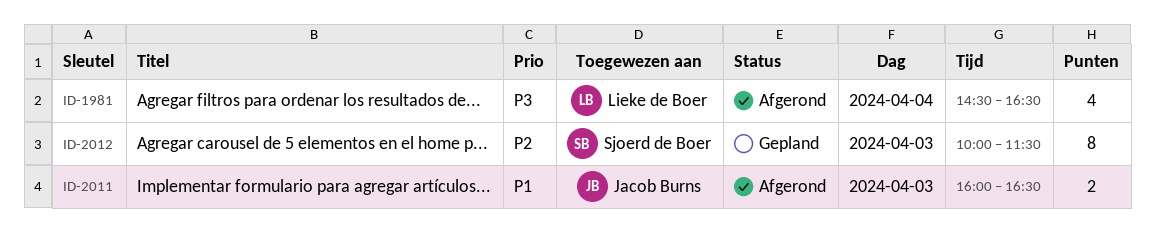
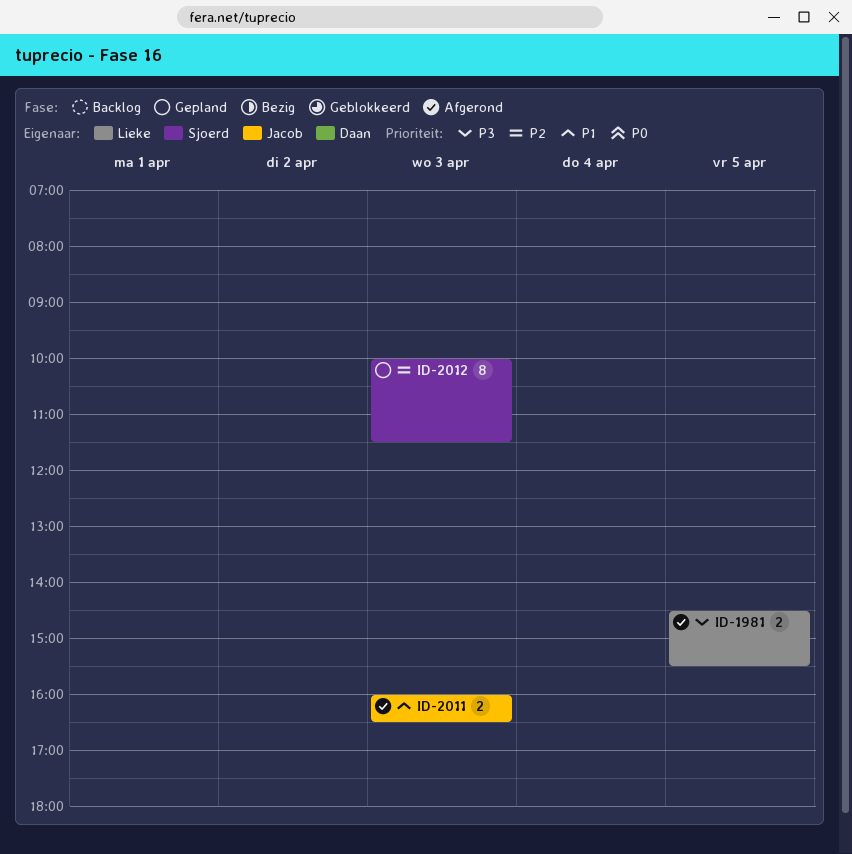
ID-1981, estimate: 4 -> 2
ID-1981, day: Apr 4 -> Apr 5
ID-1981, ends: 16:30 -> 15:30

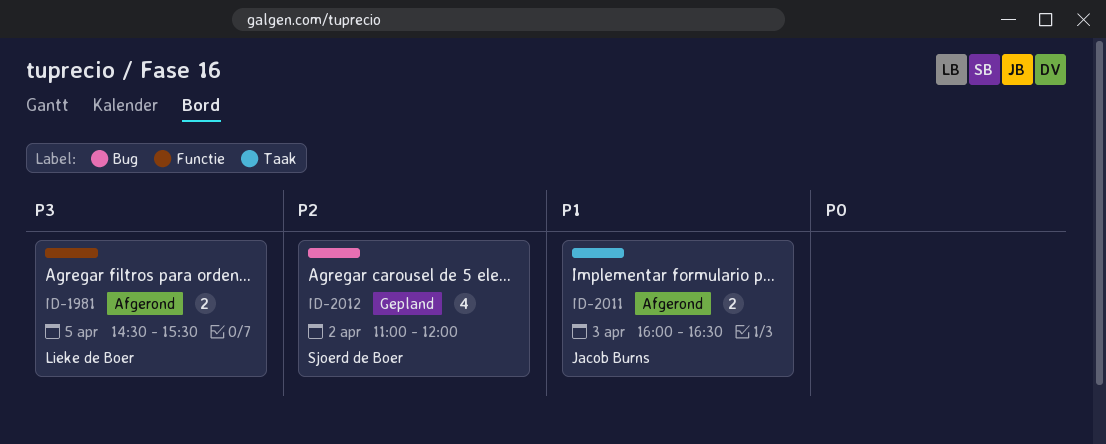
ID-2012, estimate: 8 -> 4
ID-2012, day: Apr 3 -> Apr 2
ID-2012, begins: 10:00 -> 11:00
ID-2012, ends: 11:30 -> 12:00

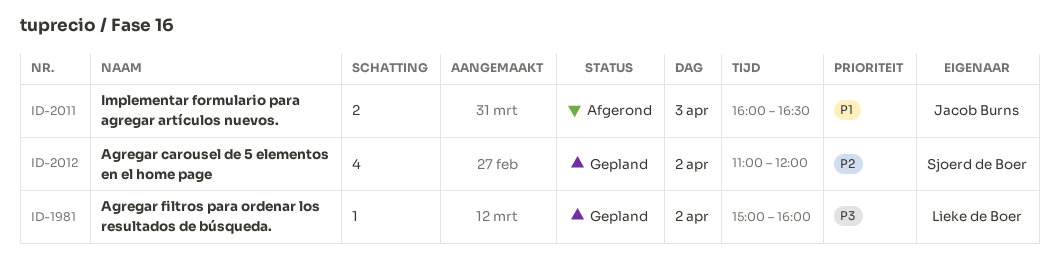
ID-1981, status: Afgerond -> Gepland
ID-1981, estimate: 2 -> 1
ID-1981, day: Apr 5 -> Apr 2
ID-1981, begins: 14:30 -> 15:00
ID-1981, ends: 15:30 -> 16:00

